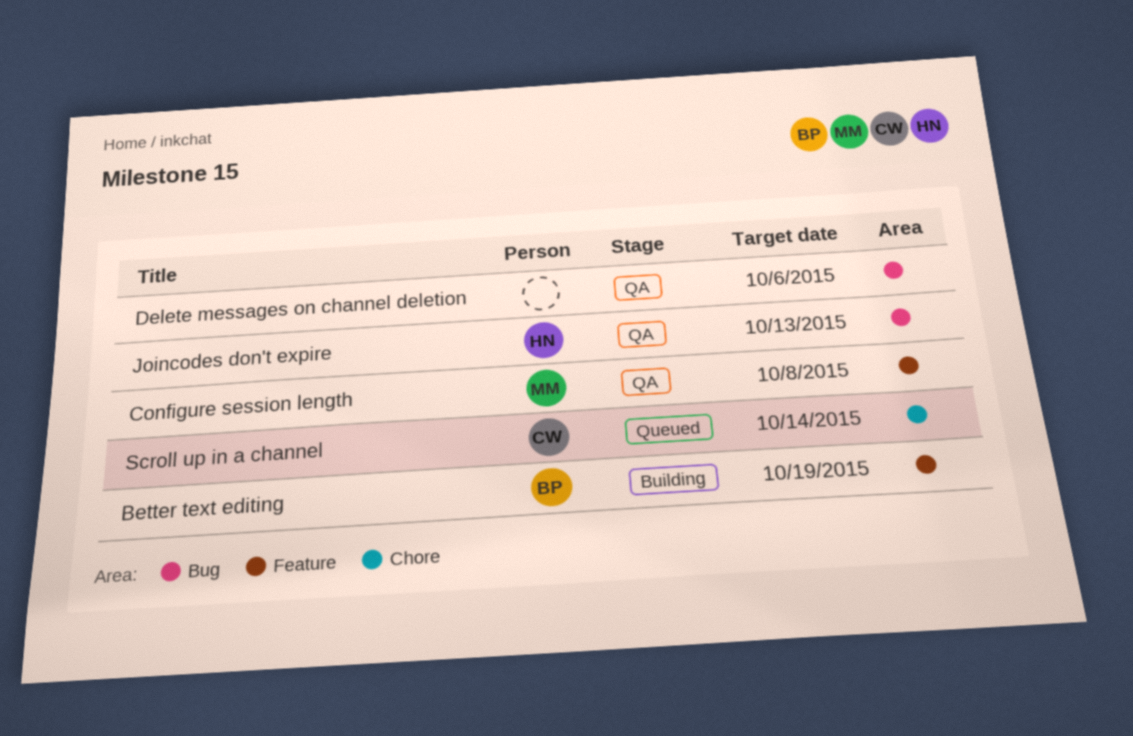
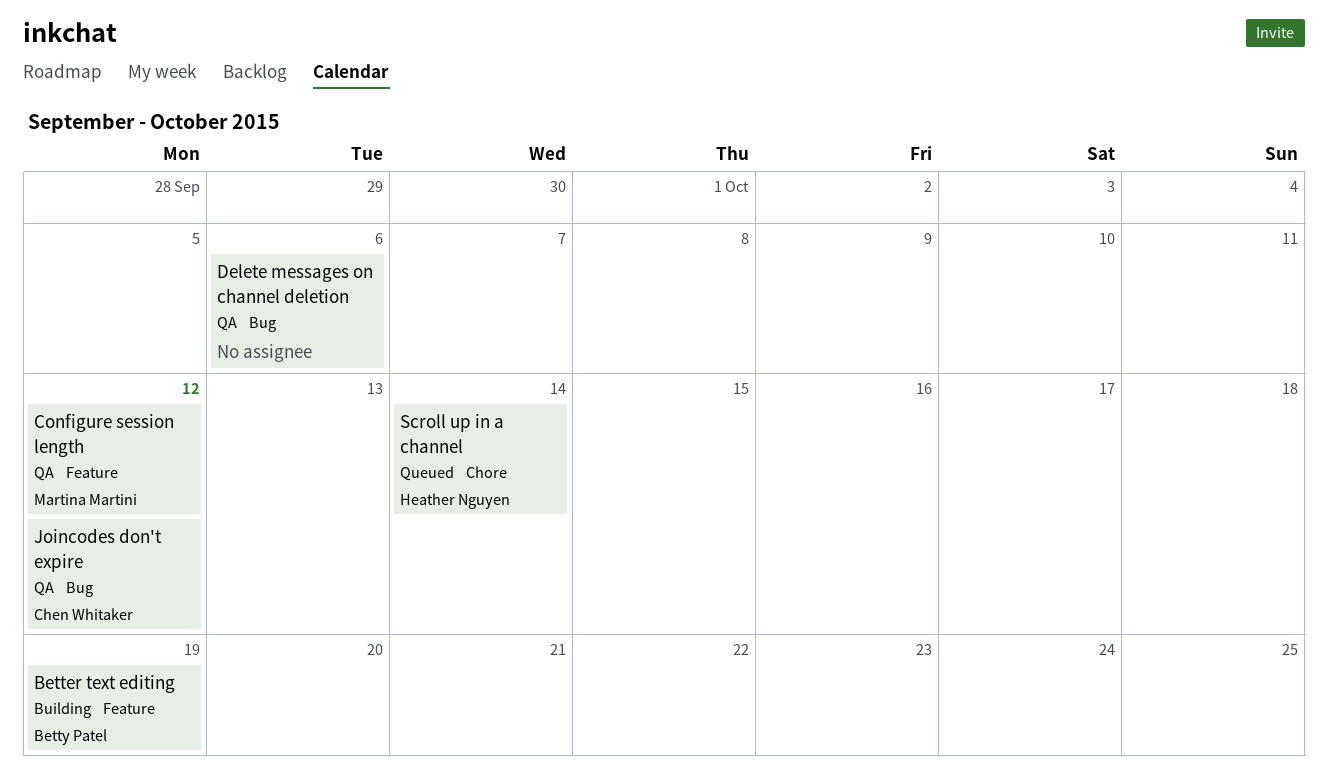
Configure session length, due: Oct 8 -> Oct 12
Joincodes don't expire, owner: Heather Nguyen -> Chen Whitaker
Joincodes don't expire, due: Oct 13 -> Oct 12
Scroll up in a channel, owner: Chen Whitaker -> Heather Nguyen

